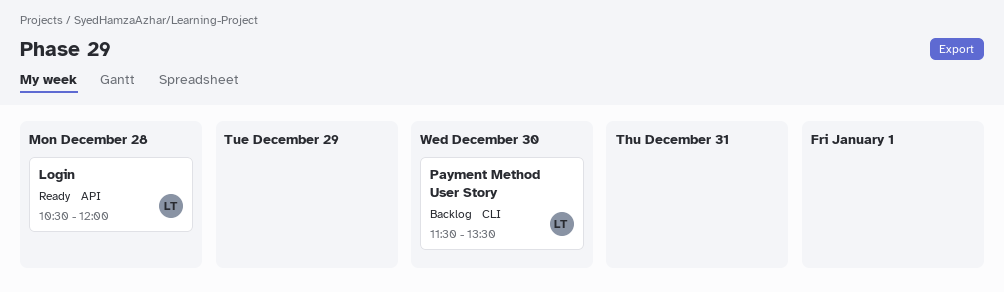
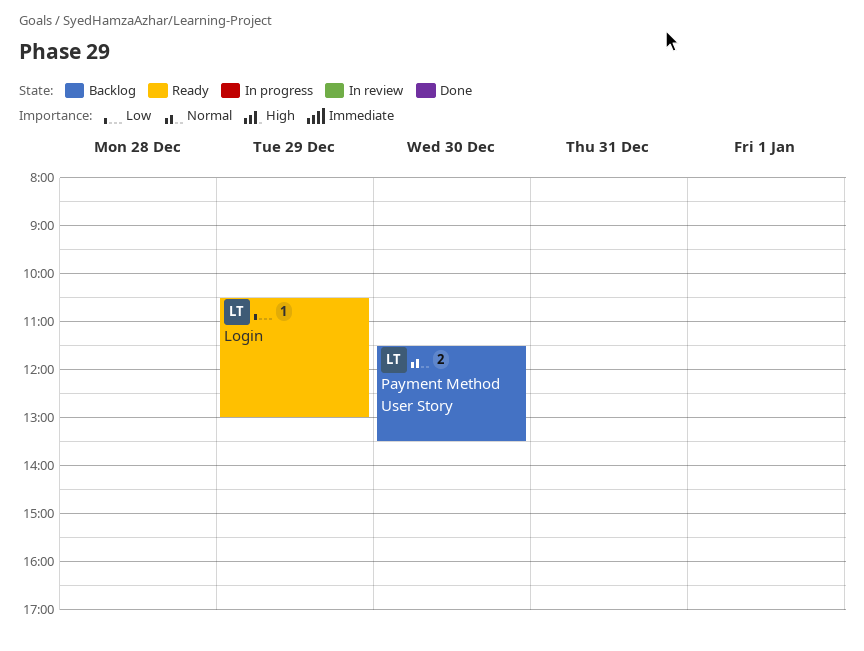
Login, day: Dec 28 -> Dec 29
Login, ends: 12:00 -> 13:00

